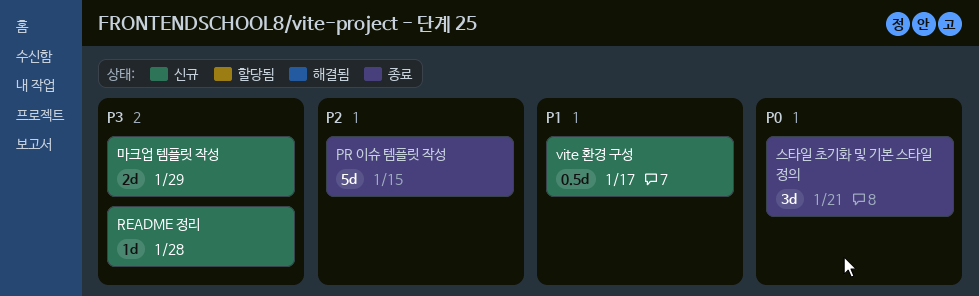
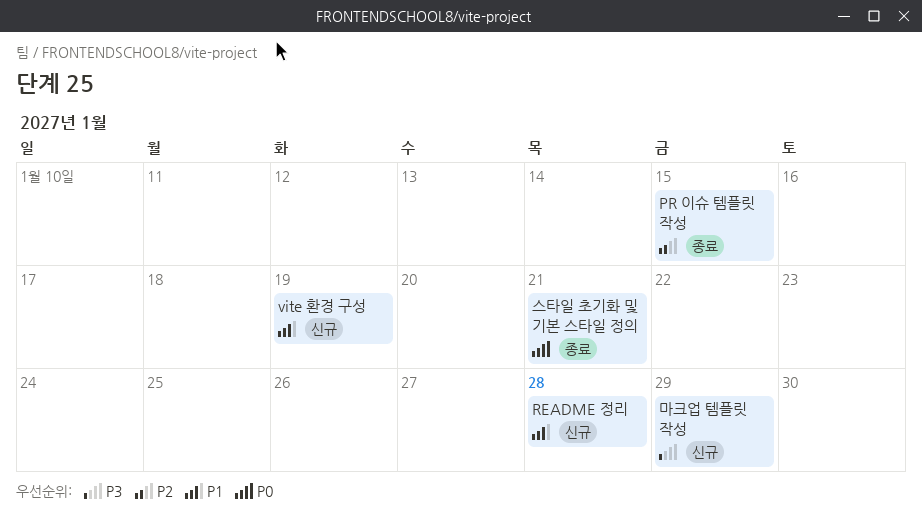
README 정리, priority: P3 -> P1
vite 환경 구성, due: Jan 17 -> Jan 19

